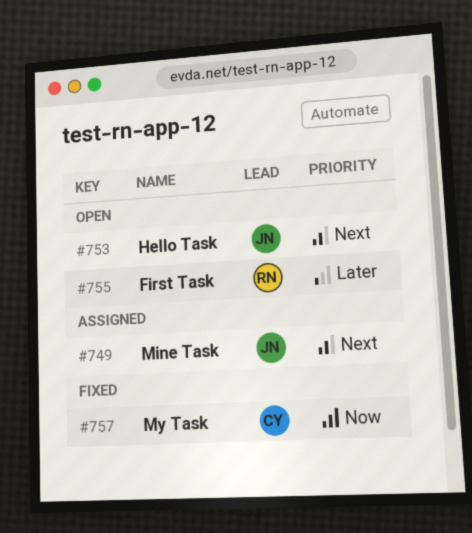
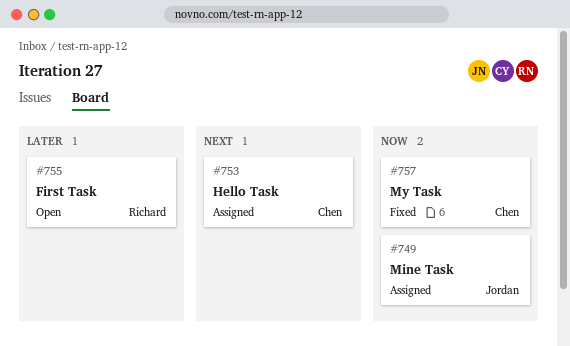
#749, priority: Next -> Now
#753, status: Open -> Assigned
#753, owner: Jordan -> Chen

